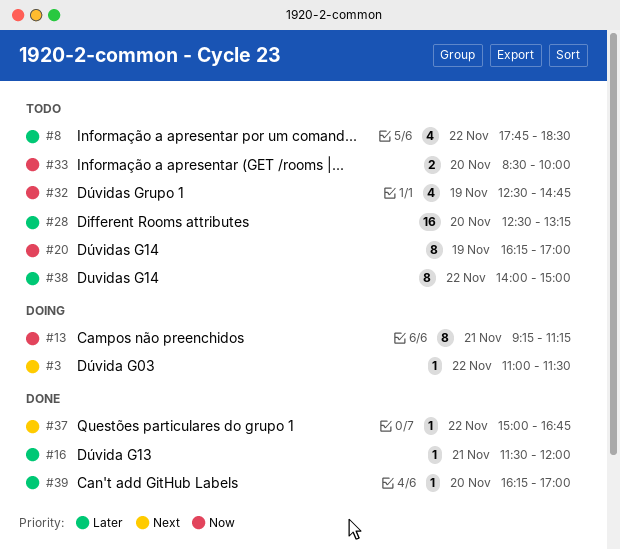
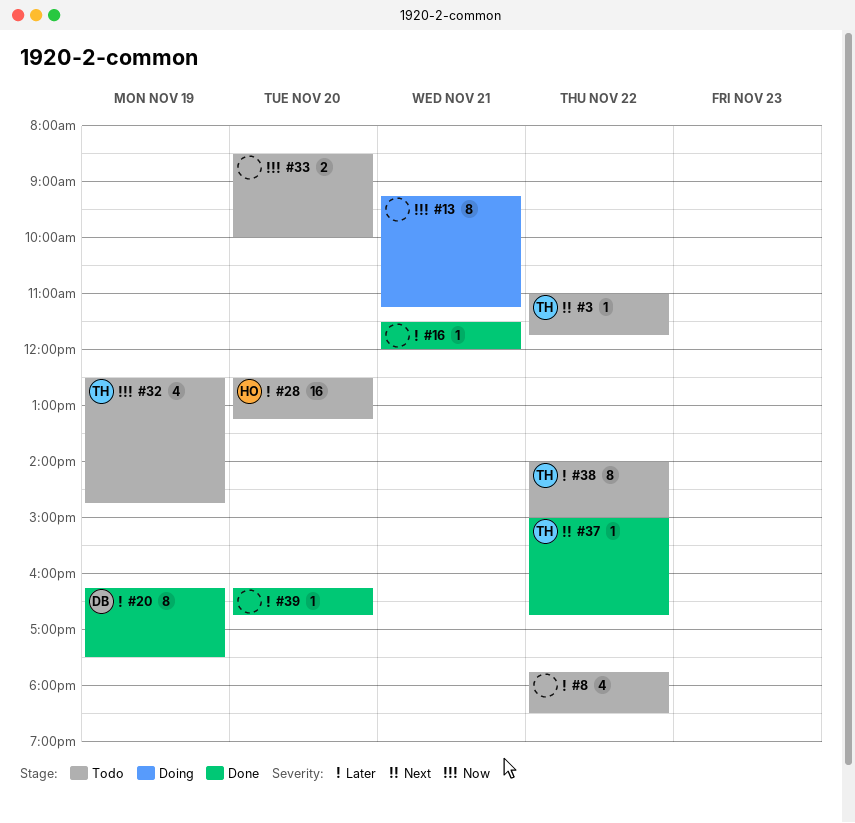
#3, status: Doing -> Todo
#3, ends: 11:30 -> 11:45
#20, status: Todo -> Done
#20, priority: Now -> Later
#20, ends: 17:00 -> 17:30
#39, ends: 17:00 -> 16:45

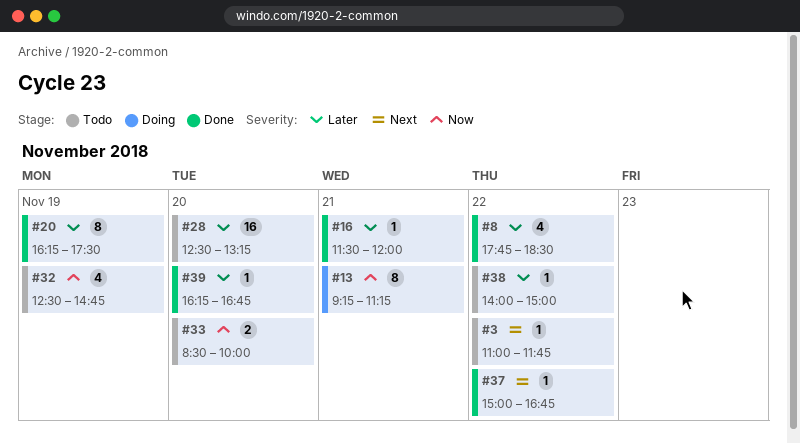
#8, status: Todo -> Done
#38, estimate: 8 -> 1

